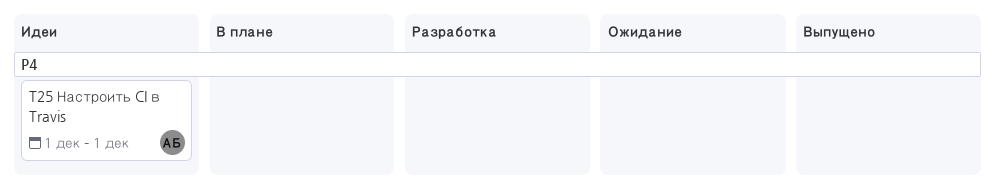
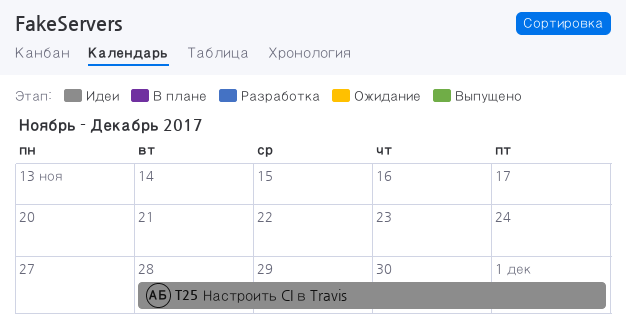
T25, start: Dec 1 -> Nov 28

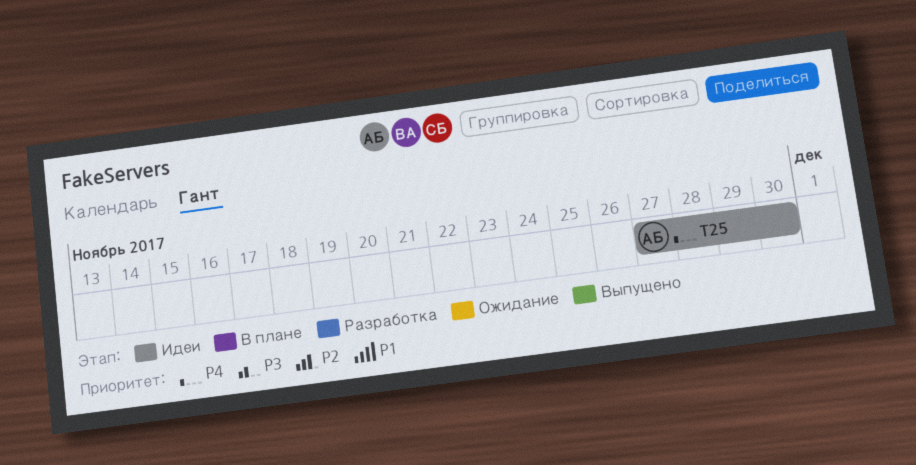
T25, start: Nov 28 -> Nov 27
T25, due: Dec 1 -> Nov 30

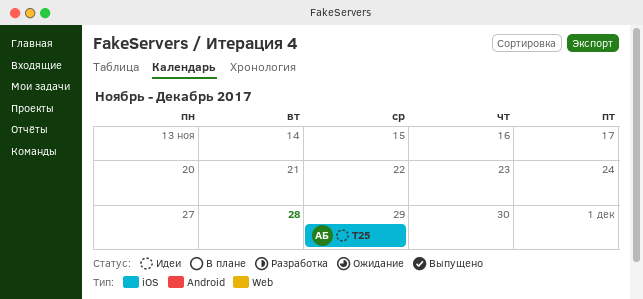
T25, start: Nov 27 -> Nov 29
T25, due: Nov 30 -> Nov 29

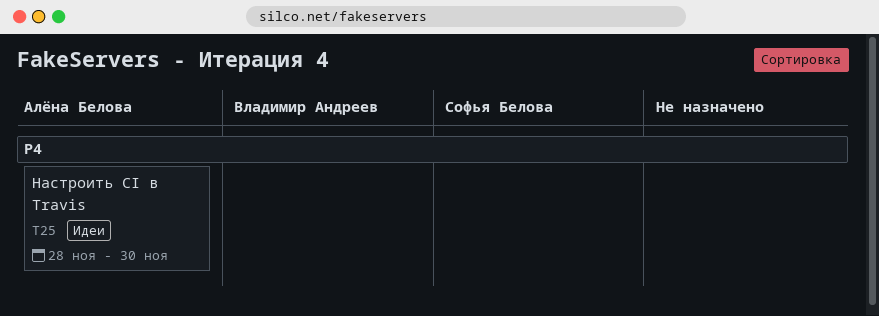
T25, start: Nov 29 -> Nov 28
T25, due: Nov 29 -> Nov 30

